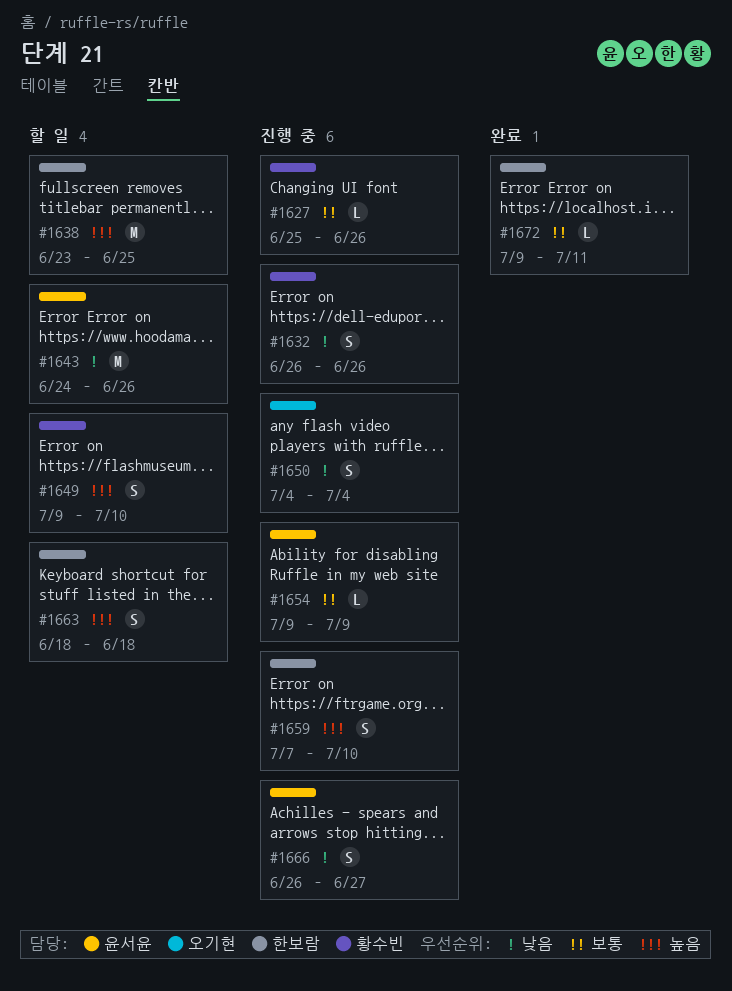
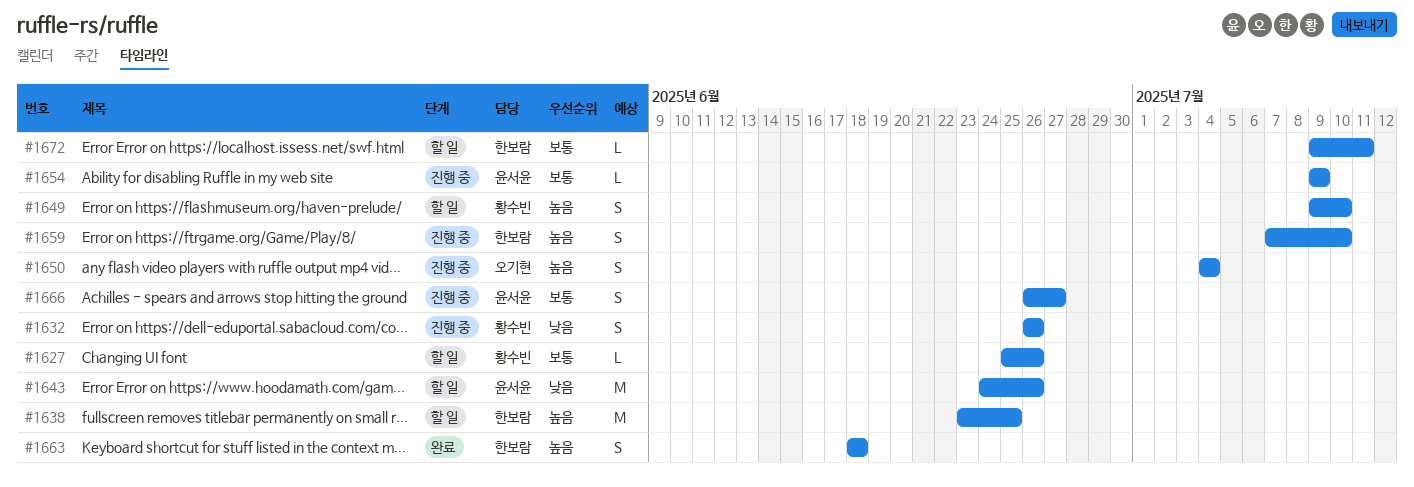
#1627, status: 진행 중 -> 할 일
#1650, priority: 낮음 -> 높음
#1663, status: 할 일 -> 완료
#1666, priority: 낮음 -> 보통
#1672, status: 완료 -> 할 일

